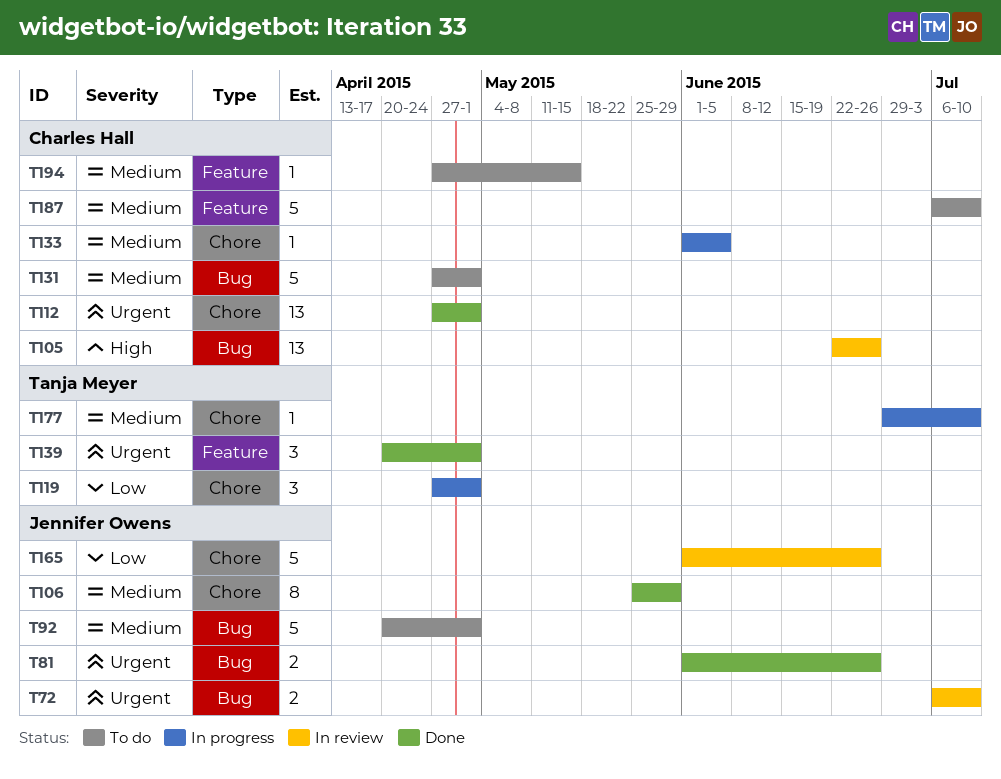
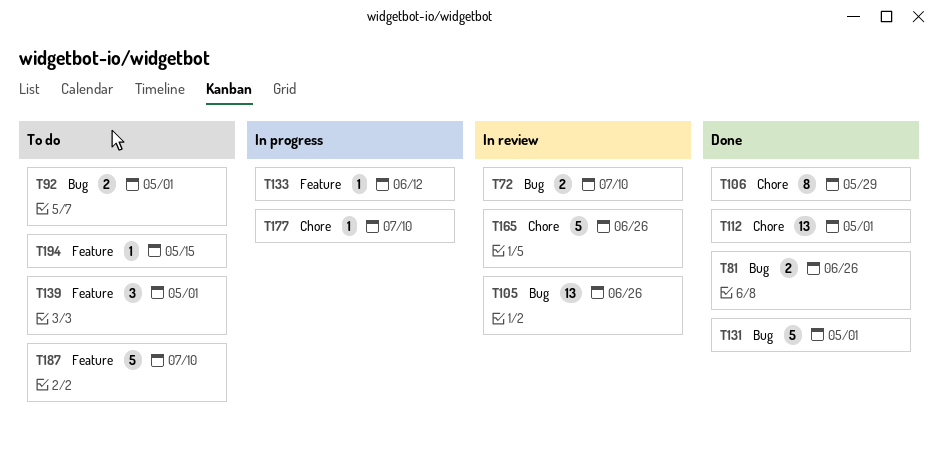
T92, estimate: 5 -> 2
T119: present -> none
T131, status: To do -> Done
T133, label: Chore -> Feature
T133, due: Jun 5 -> Jun 12
T139, status: Done -> To do

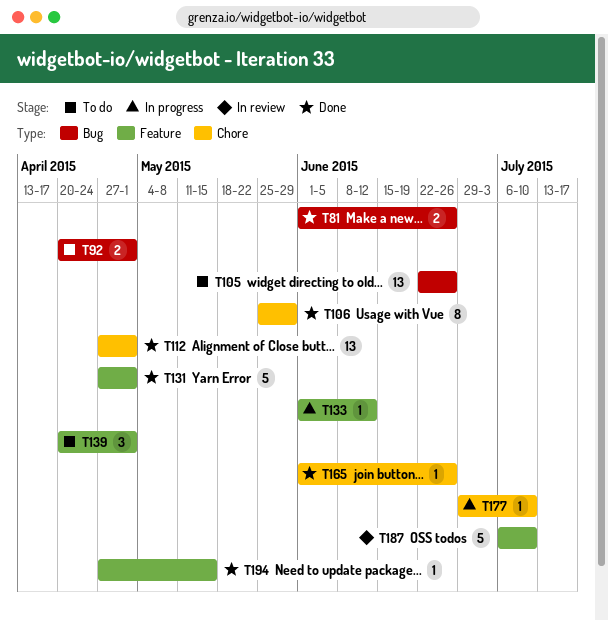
T72: present -> none
T105, status: In review -> To do
T131, label: Bug -> Feature
T165, status: In review -> Done
T165, estimate: 5 -> 1
T187, status: To do -> In review
T194, status: To do -> Done

